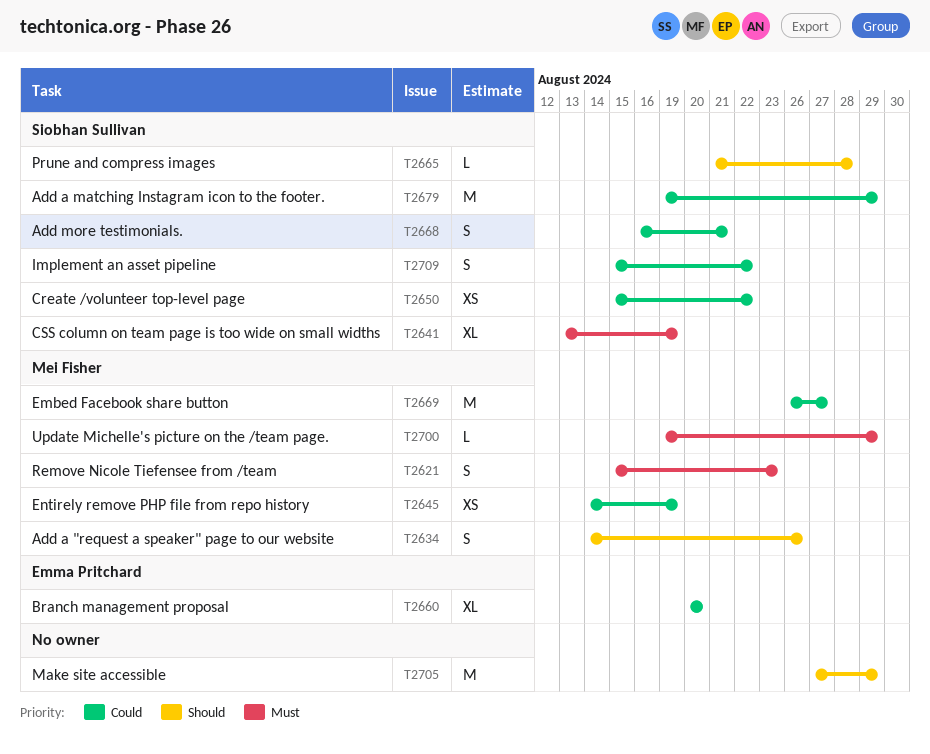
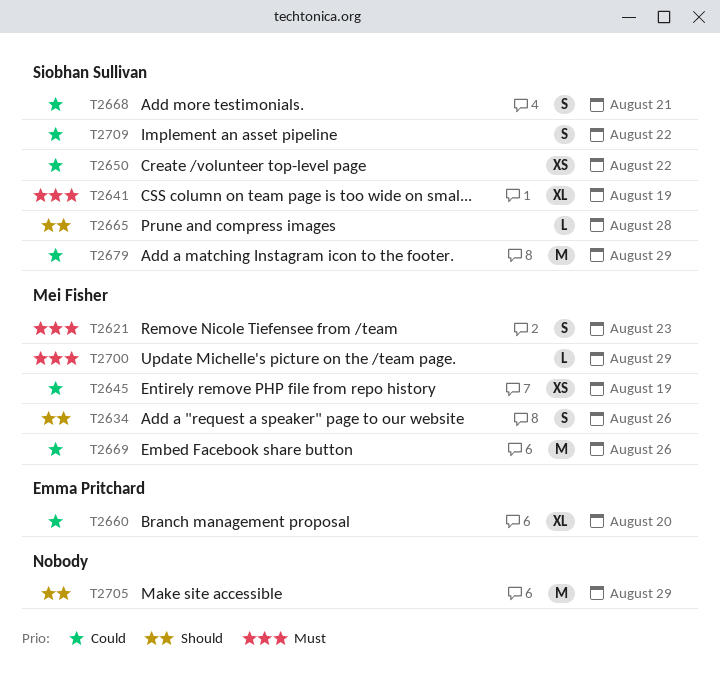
T2669, due: Aug 27 -> Aug 26

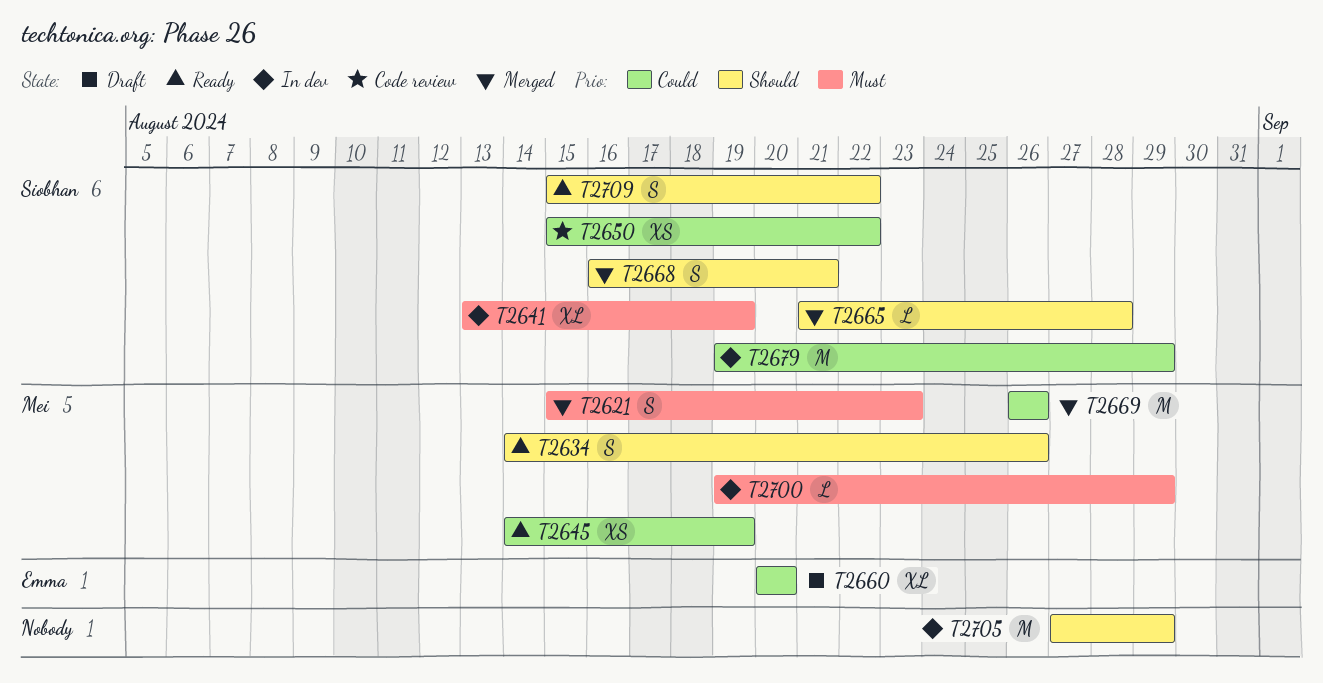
T2668, priority: Could -> Should
T2709, priority: Could -> Should

